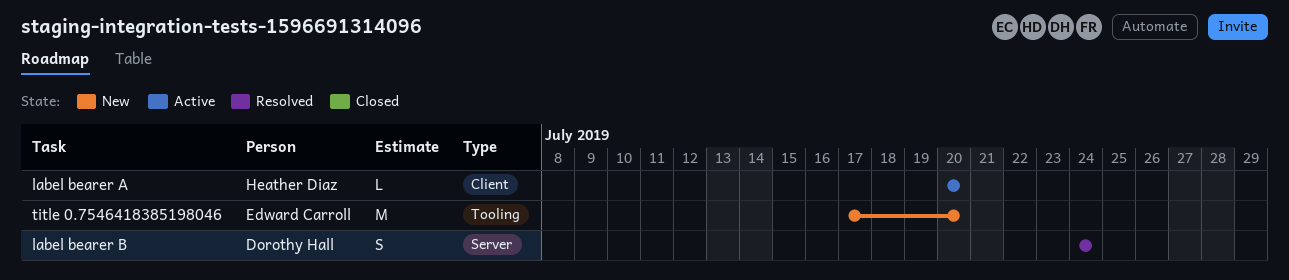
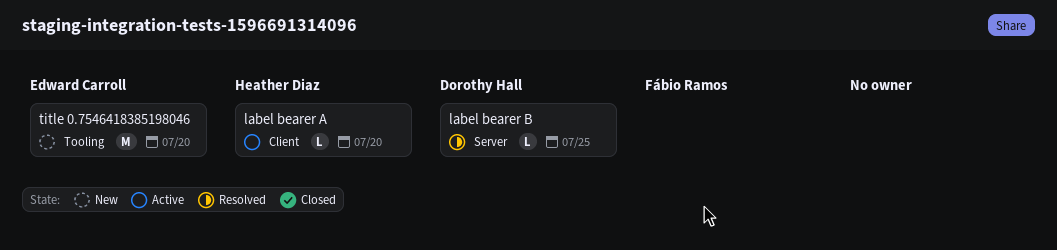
label bearer B, estimate: S -> L
label bearer B, due: Jul 24 -> Jul 25

